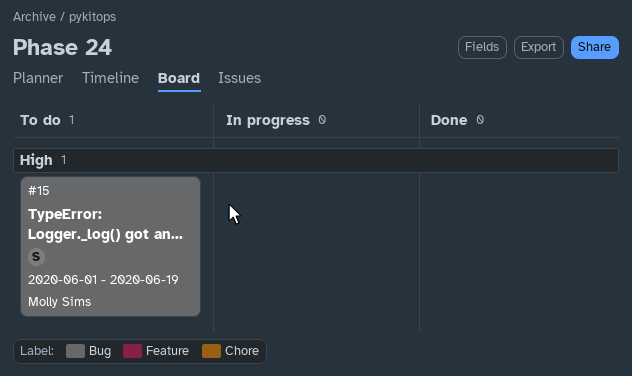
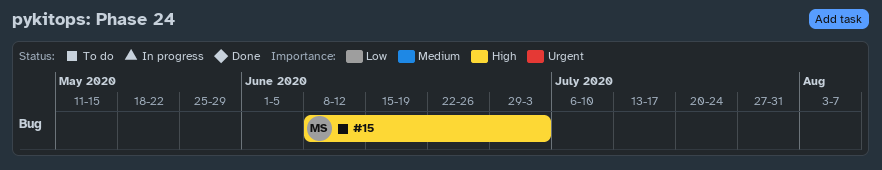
#15, start: Jun 1 -> Jun 8
#15, due: Jun 19 -> Jul 3

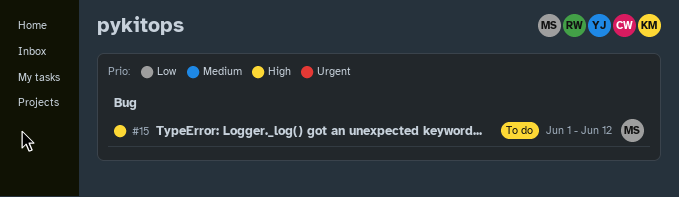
#15, start: Jun 8 -> Jun 1
#15, due: Jul 3 -> Jun 12

